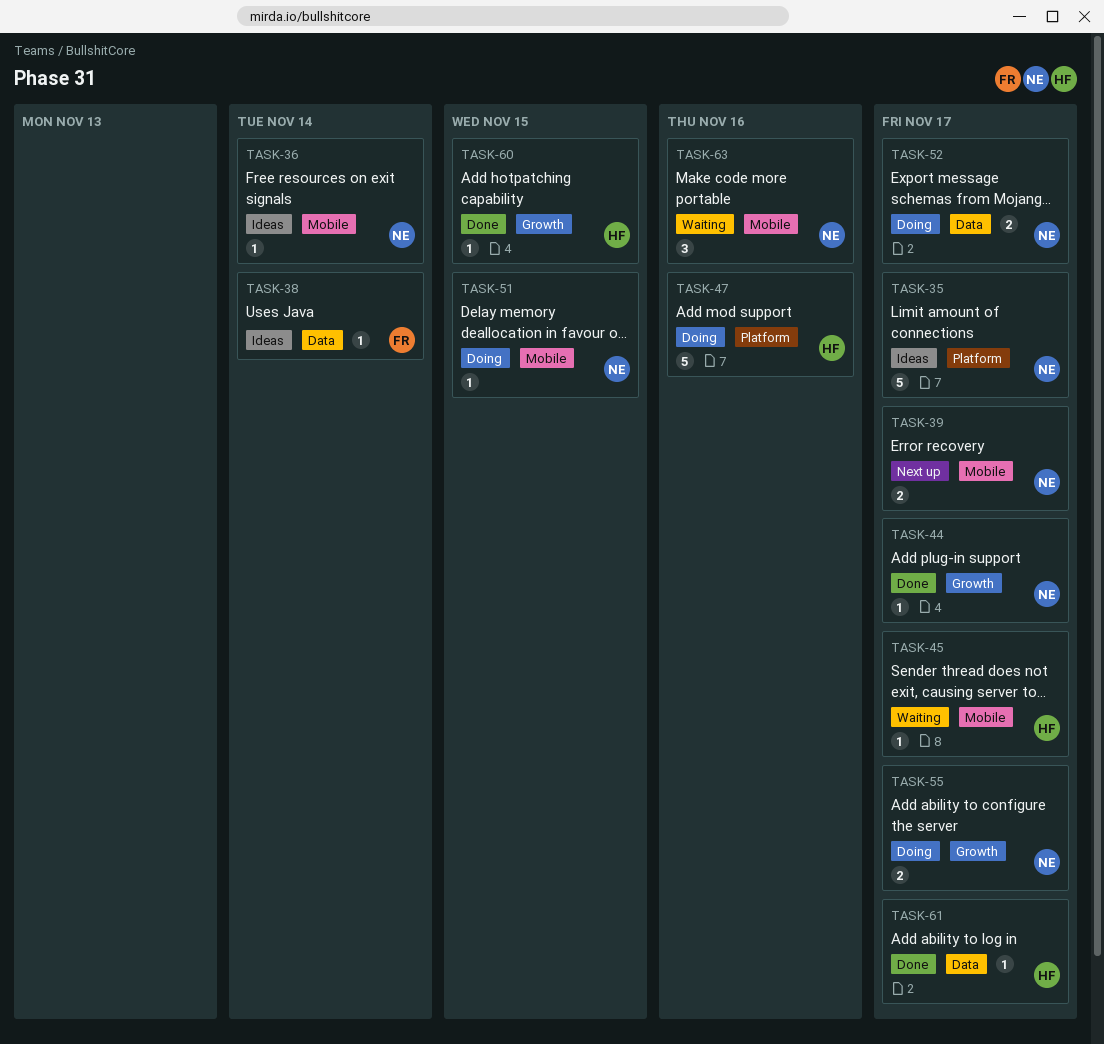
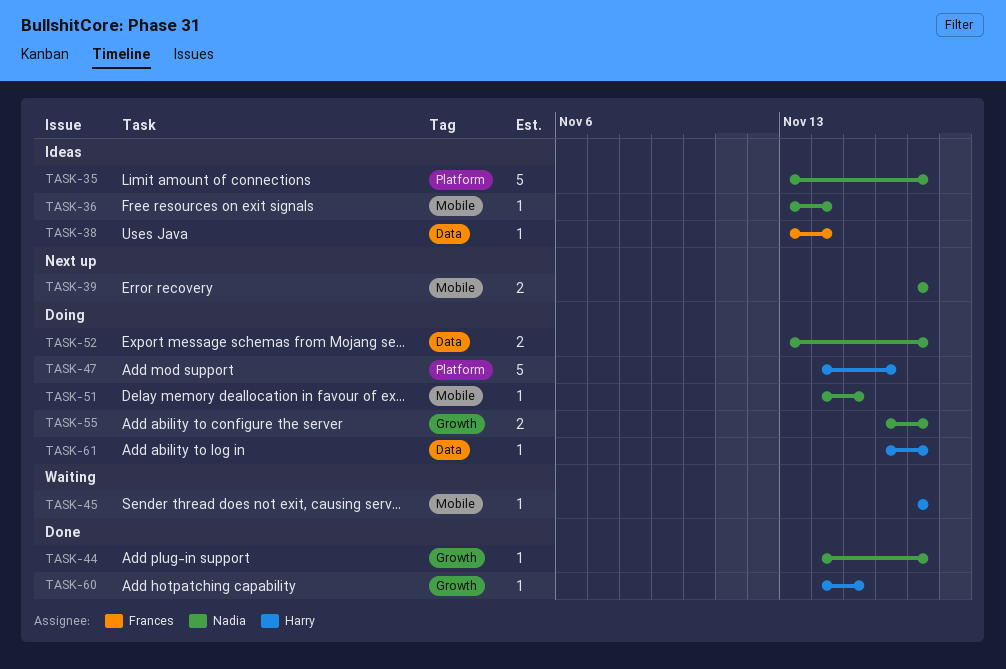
TASK-61, status: Done -> Doing
TASK-63: present -> none

